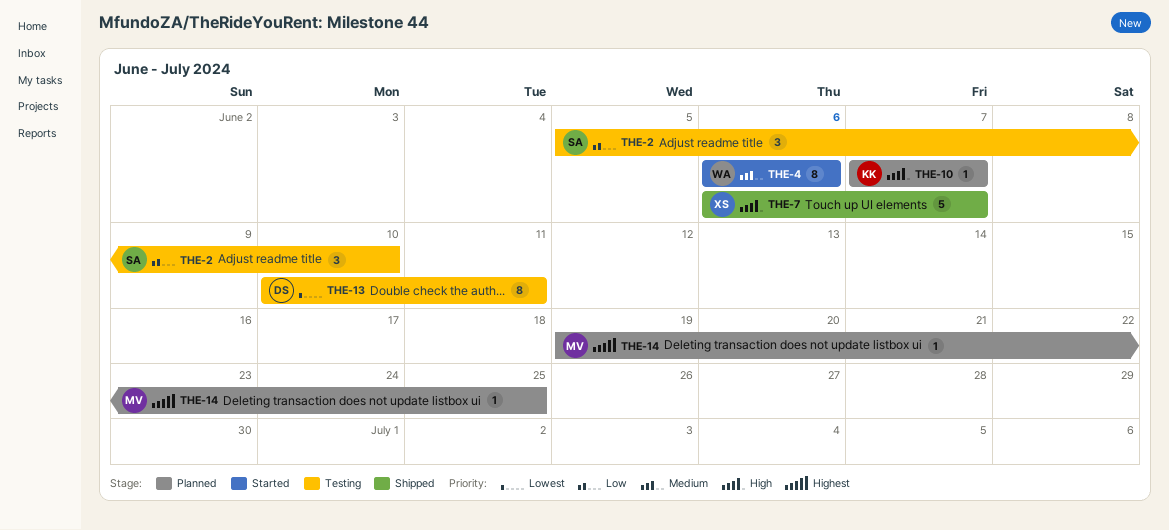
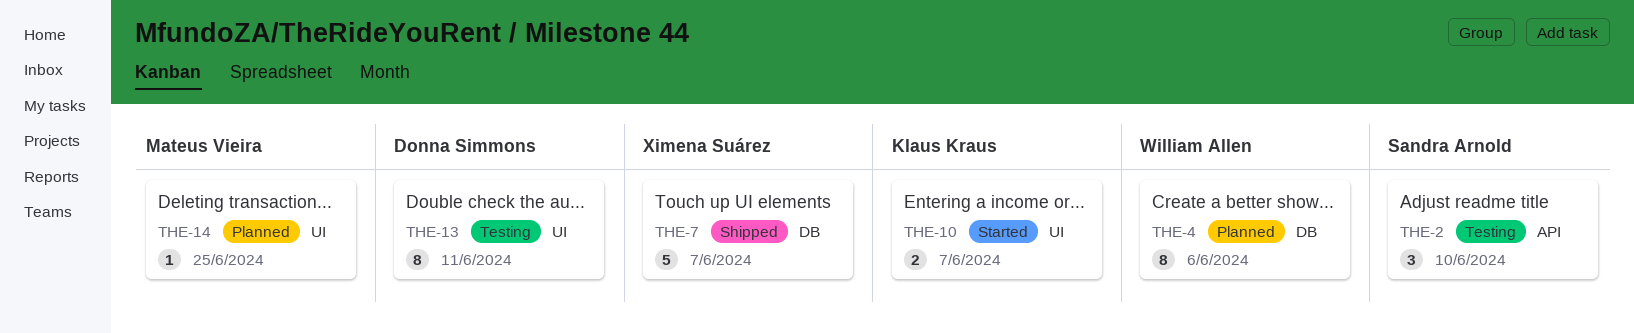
THE-4, status: Started -> Planned
THE-10, status: Planned -> Started
THE-10, estimate: 1 -> 2

